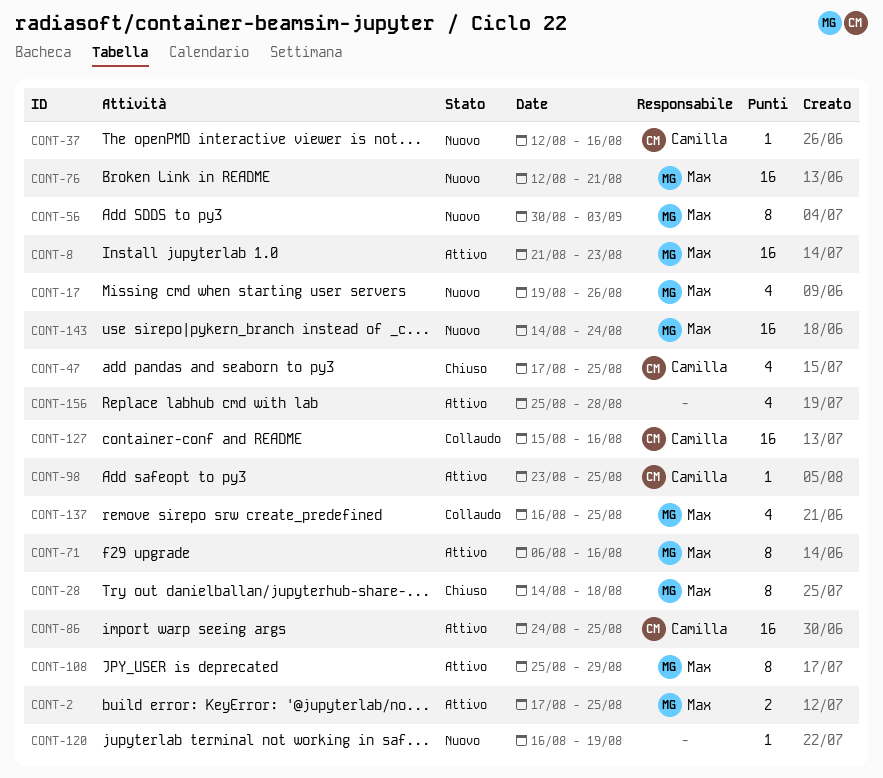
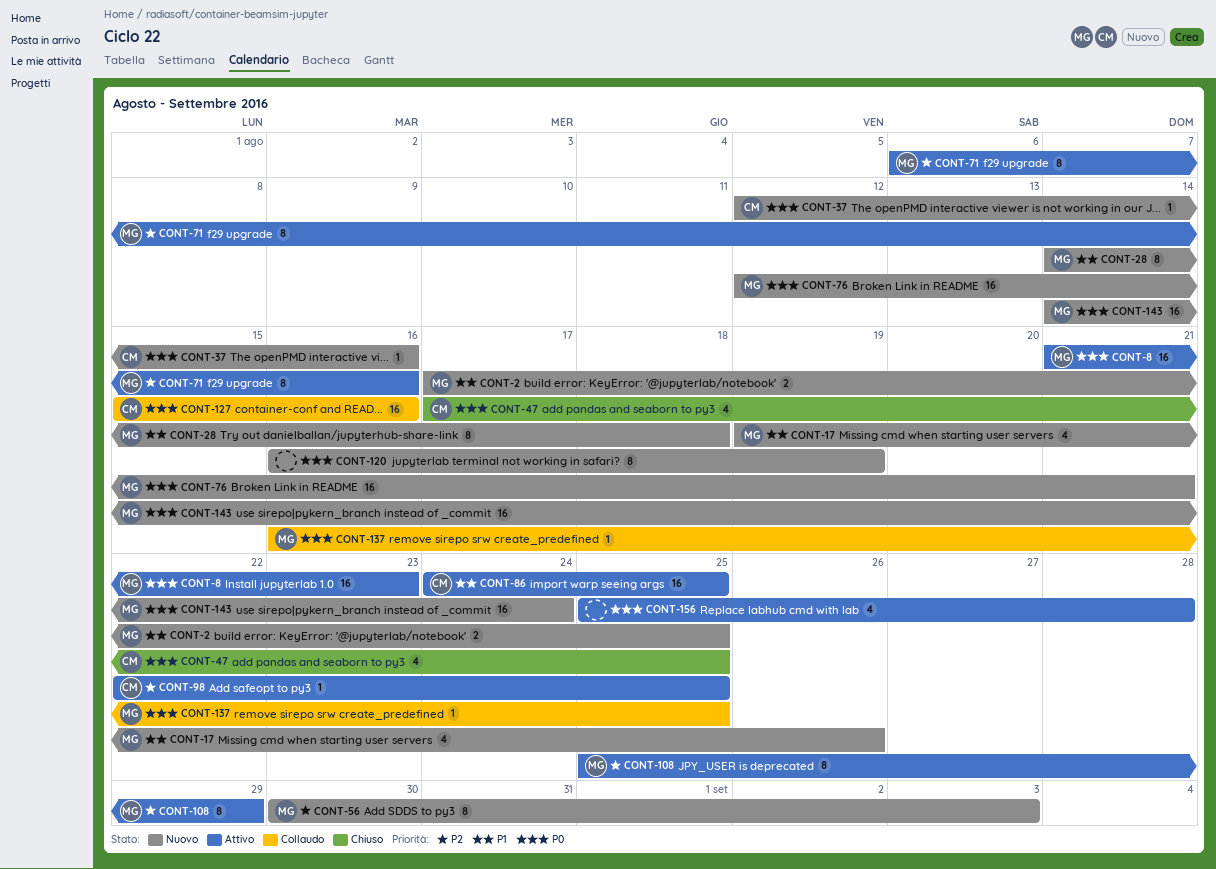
CONT-2, status: Attivo -> Nuovo
CONT-28, status: Chiuso -> Nuovo
CONT-98, start: Aug 23 -> Aug 22
CONT-120, estimate: 1 -> 8
CONT-137, estimate: 4 -> 1

